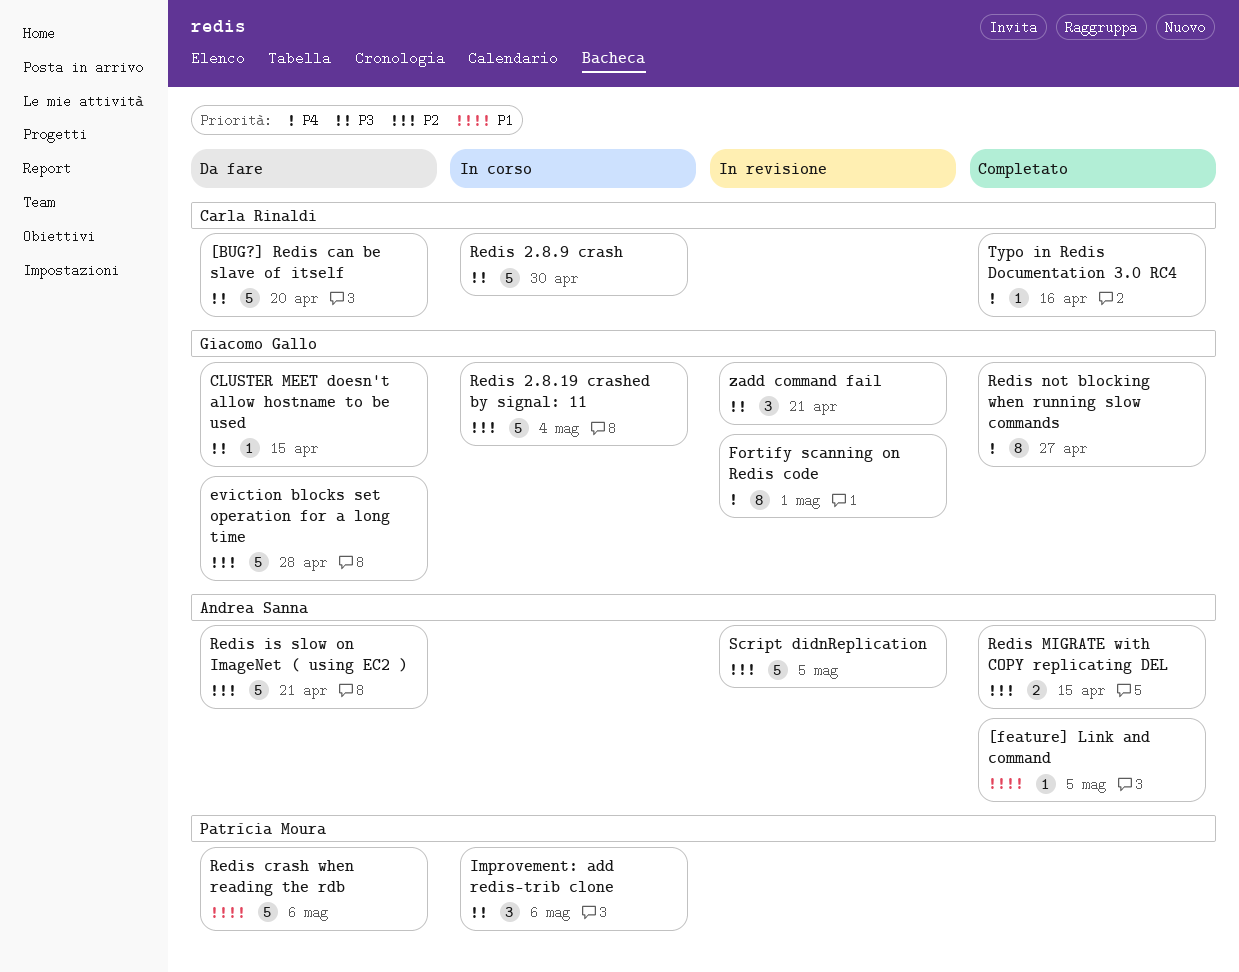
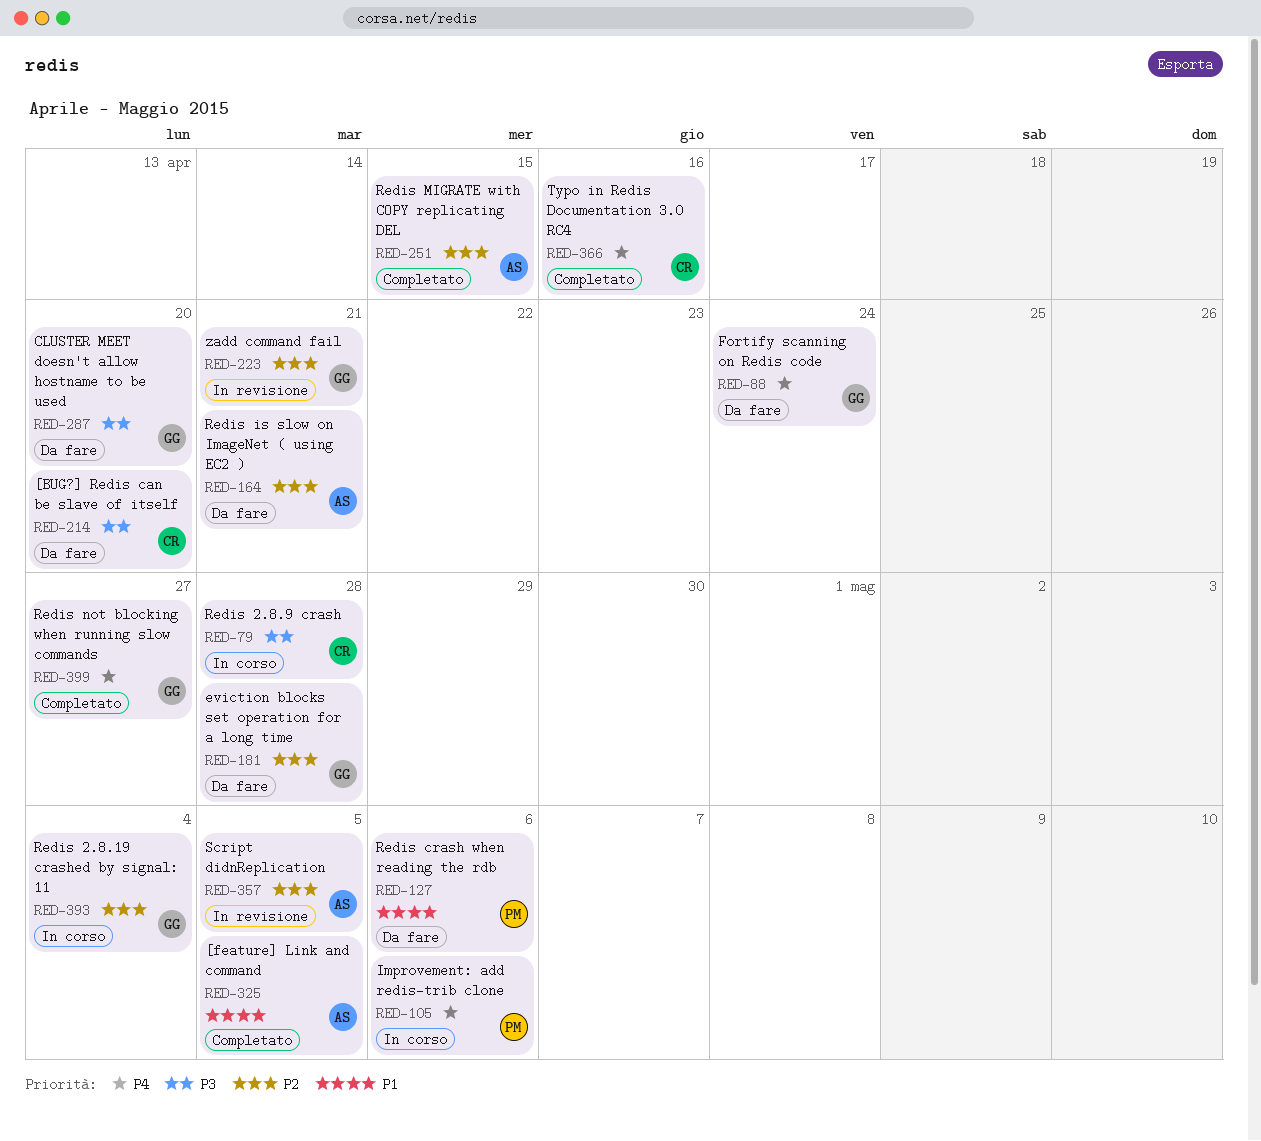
CLUSTER MEET doesn't allow hostname to be used, due: Apr 15 -> Apr 20
Fortify scanning on Redis code, status: In revisione -> Da fare
Fortify scanning on Redis code, due: May 1 -> Apr 24
Improvement: add redis-trib clone, priority: P3 -> P4
Redis 2.8.9 crash, due: Apr 30 -> Apr 28
zadd command fail, priority: P3 -> P2

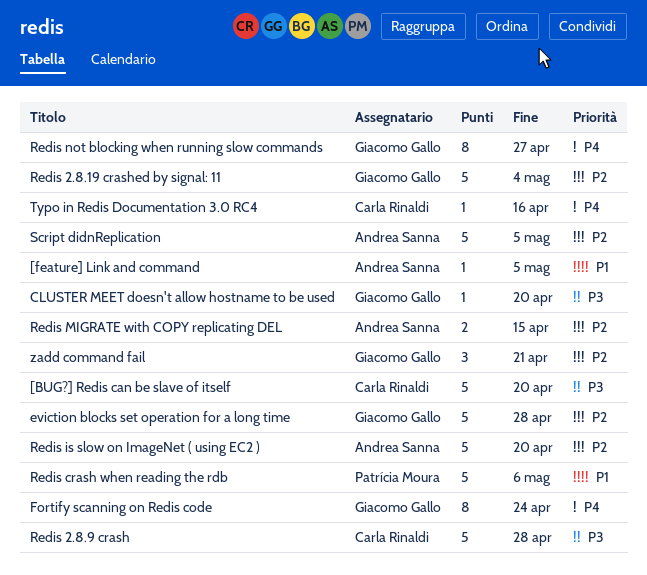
Improvement: add redis-trib clone: present -> none
Redis is slow on ImageNet ( using EC2 ), due: Apr 21 -> Apr 20

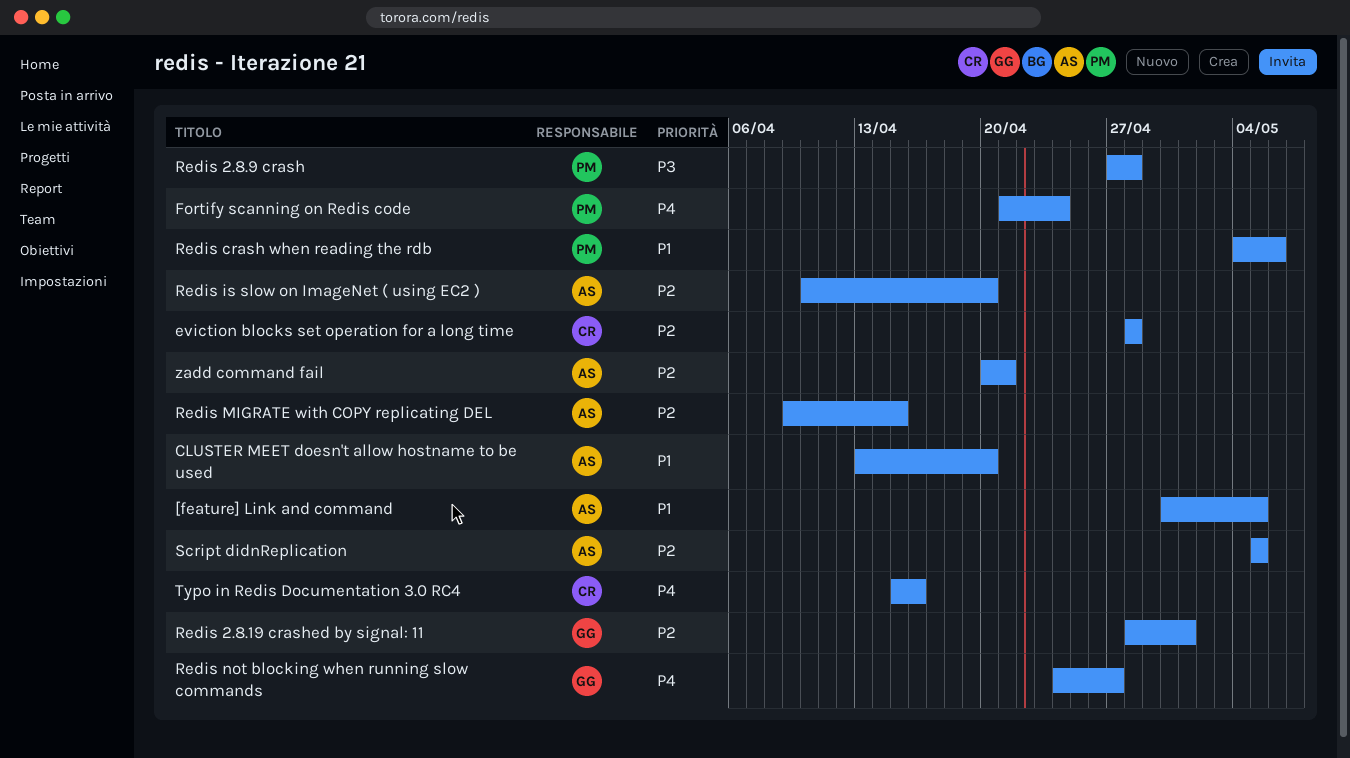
[BUG?] Redis can be slave of itself: present -> none
CLUSTER MEET doesn't allow hostname to be used, owner: Giacomo Gallo -> Andrea Sanna
CLUSTER MEET doesn't allow hostname to be used, priority: P3 -> P1
eviction blocks set operation for a long time, owner: Giacomo Gallo -> Carla Rinaldi
Fortify scanning on Redis code, owner: Giacomo Gallo -> Patrícia Moura
Redis 2.8.19 crashed by signal: 11, due: May 4 -> May 1
Redis 2.8.9 crash, owner: Carla Rinaldi -> Patrícia Moura
zadd command fail, owner: Giacomo Gallo -> Andrea Sanna

